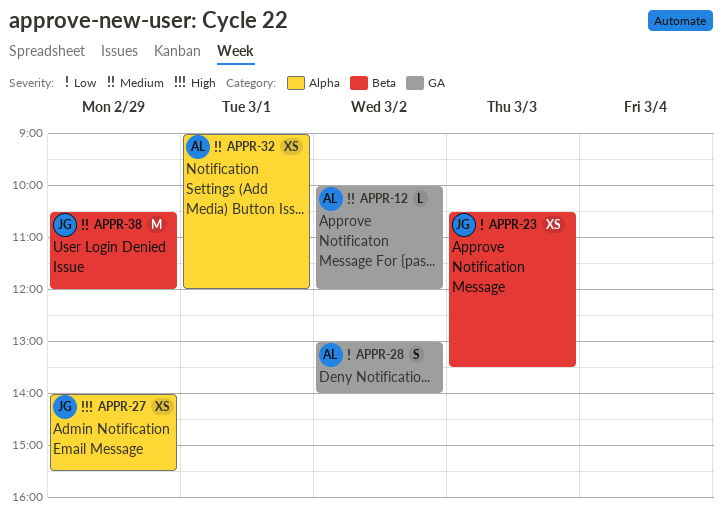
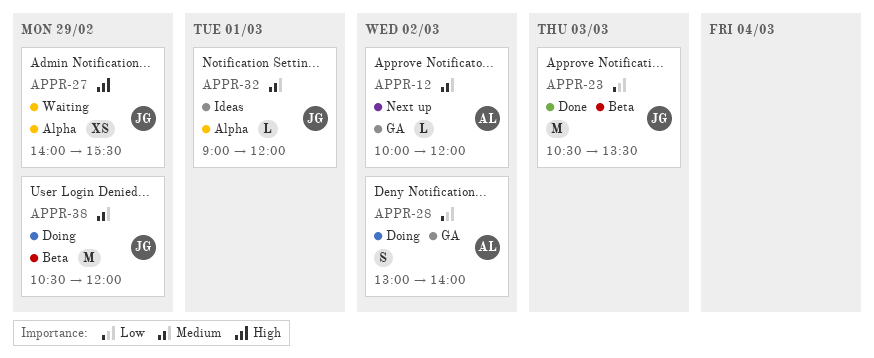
APPR-23, estimate: XS -> M
APPR-32, owner: AL -> JG
APPR-32, estimate: XS -> L

